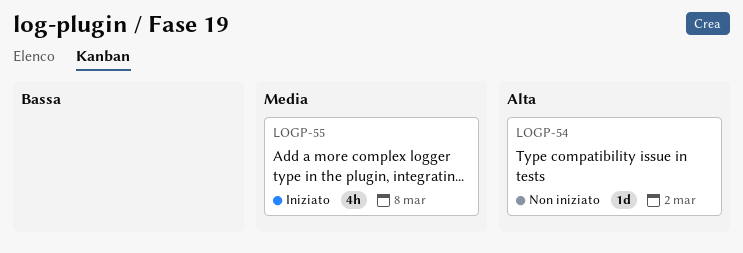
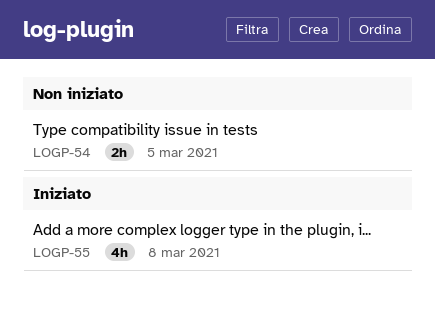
LOGP-54, estimate: 1d -> 2h
LOGP-54, due: Mar 2 -> Mar 5

